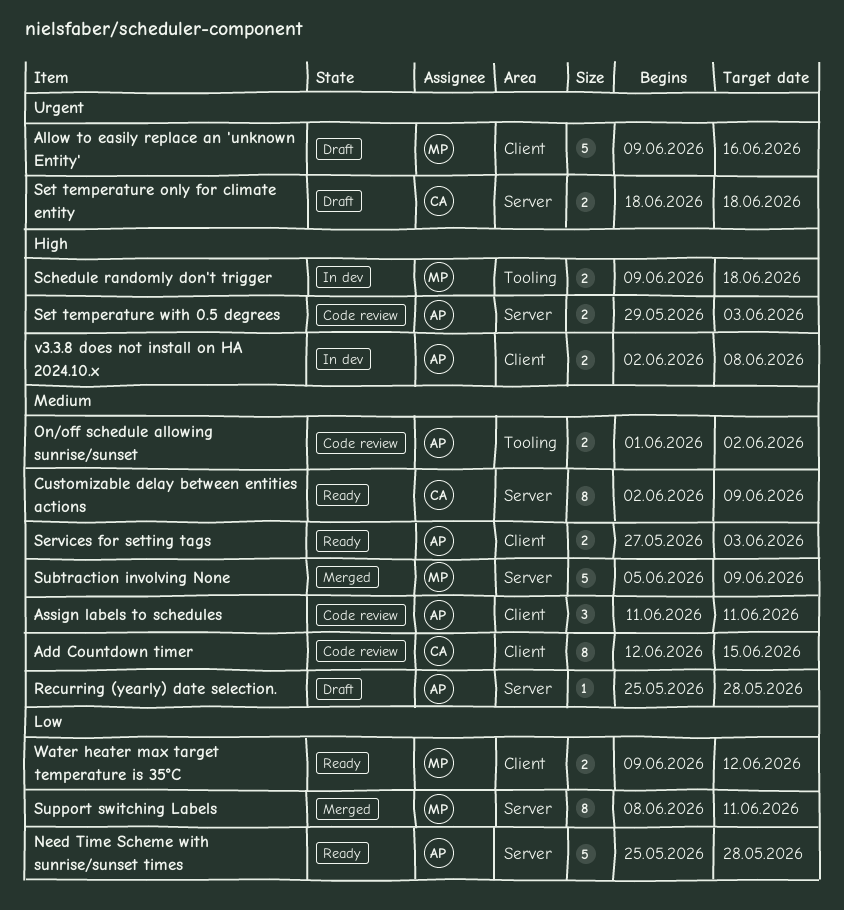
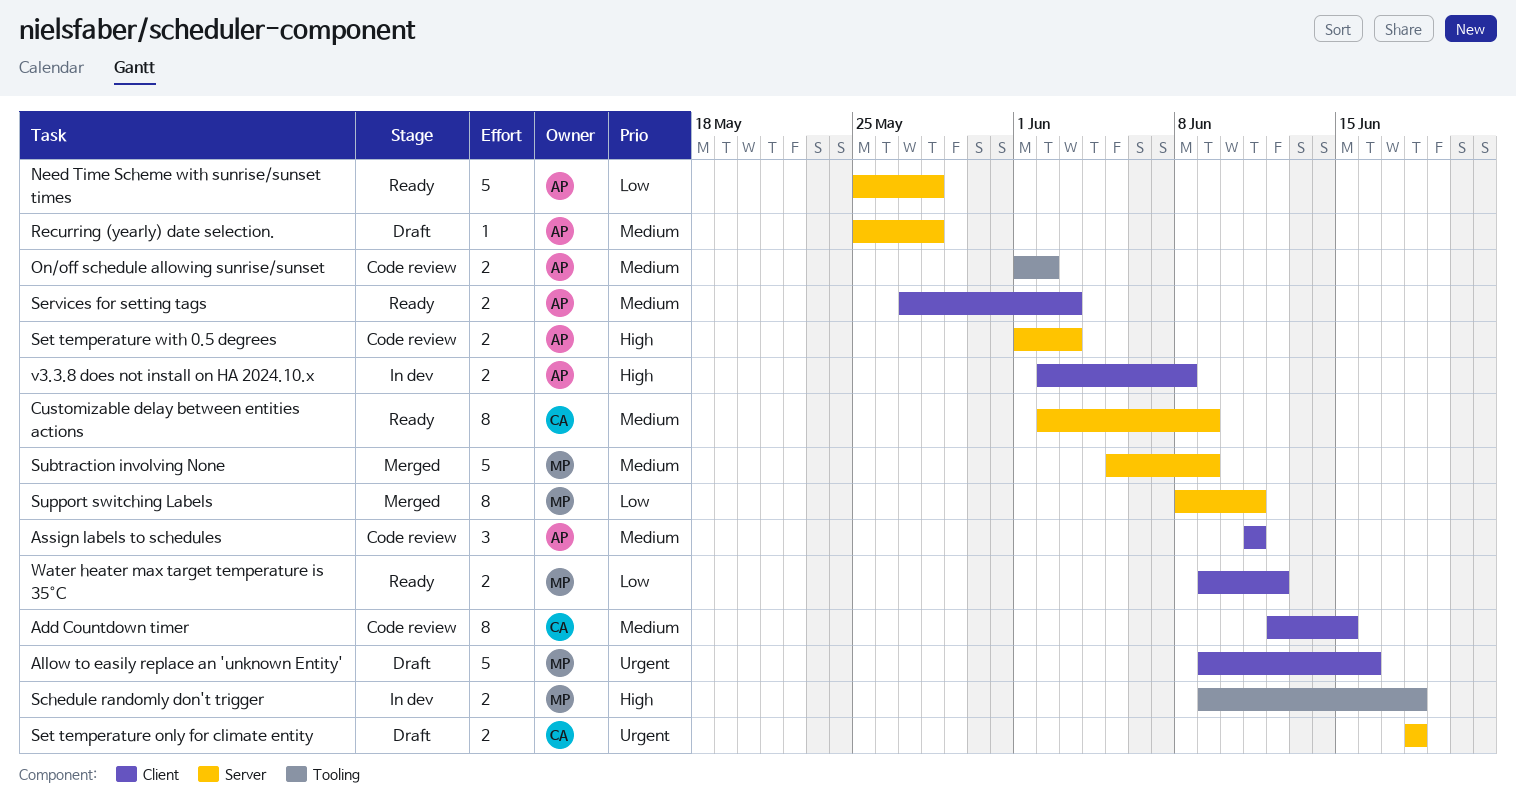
Set temperature with 0.5 degrees, start: May 29 -> Jun 1

